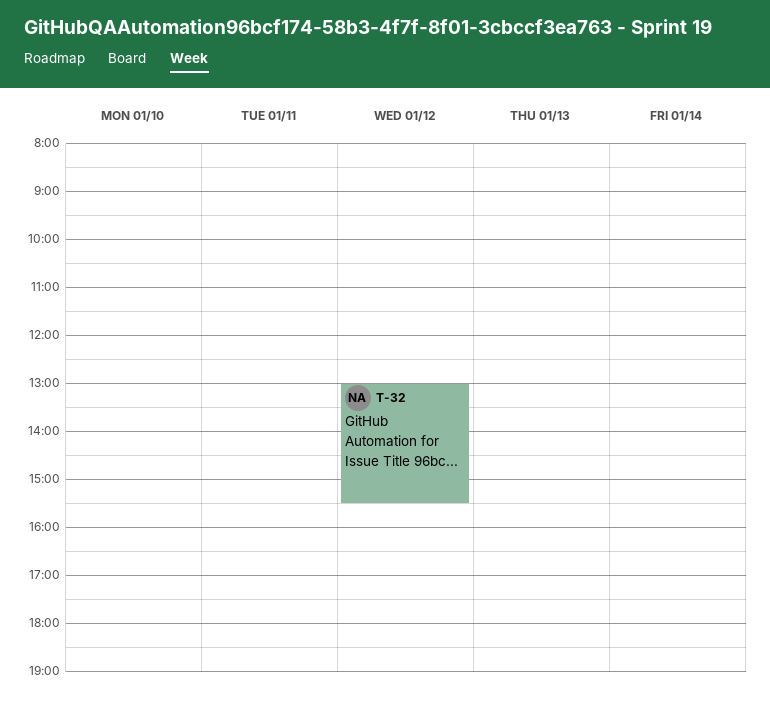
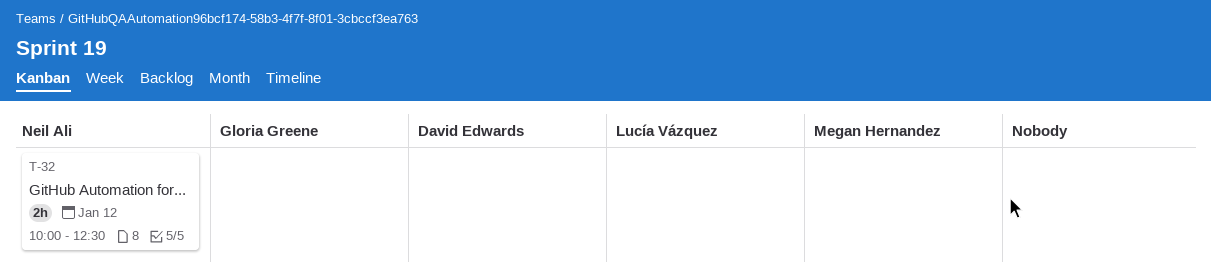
T-32, begins: 13:00 -> 10:00
T-32, ends: 15:30 -> 12:30

